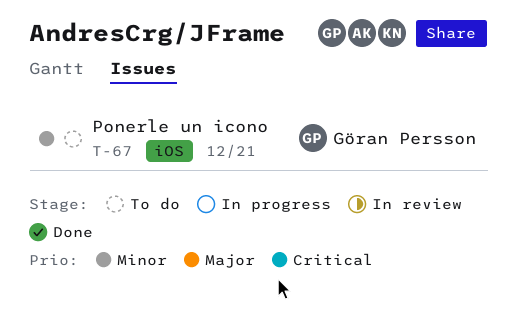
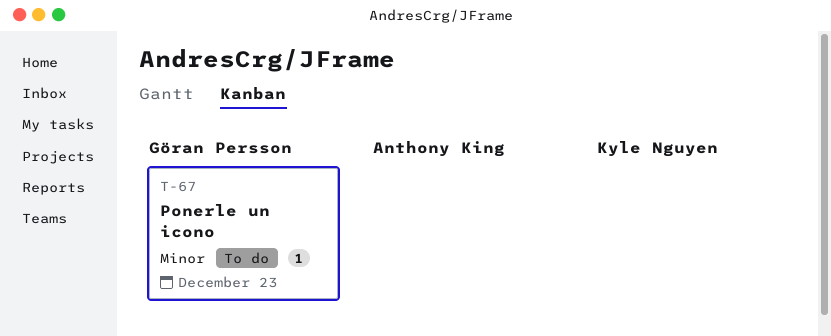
T-67, due: Dec 21 -> Dec 23

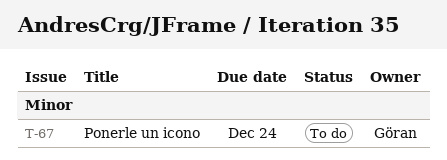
T-67, due: Dec 23 -> Dec 24

